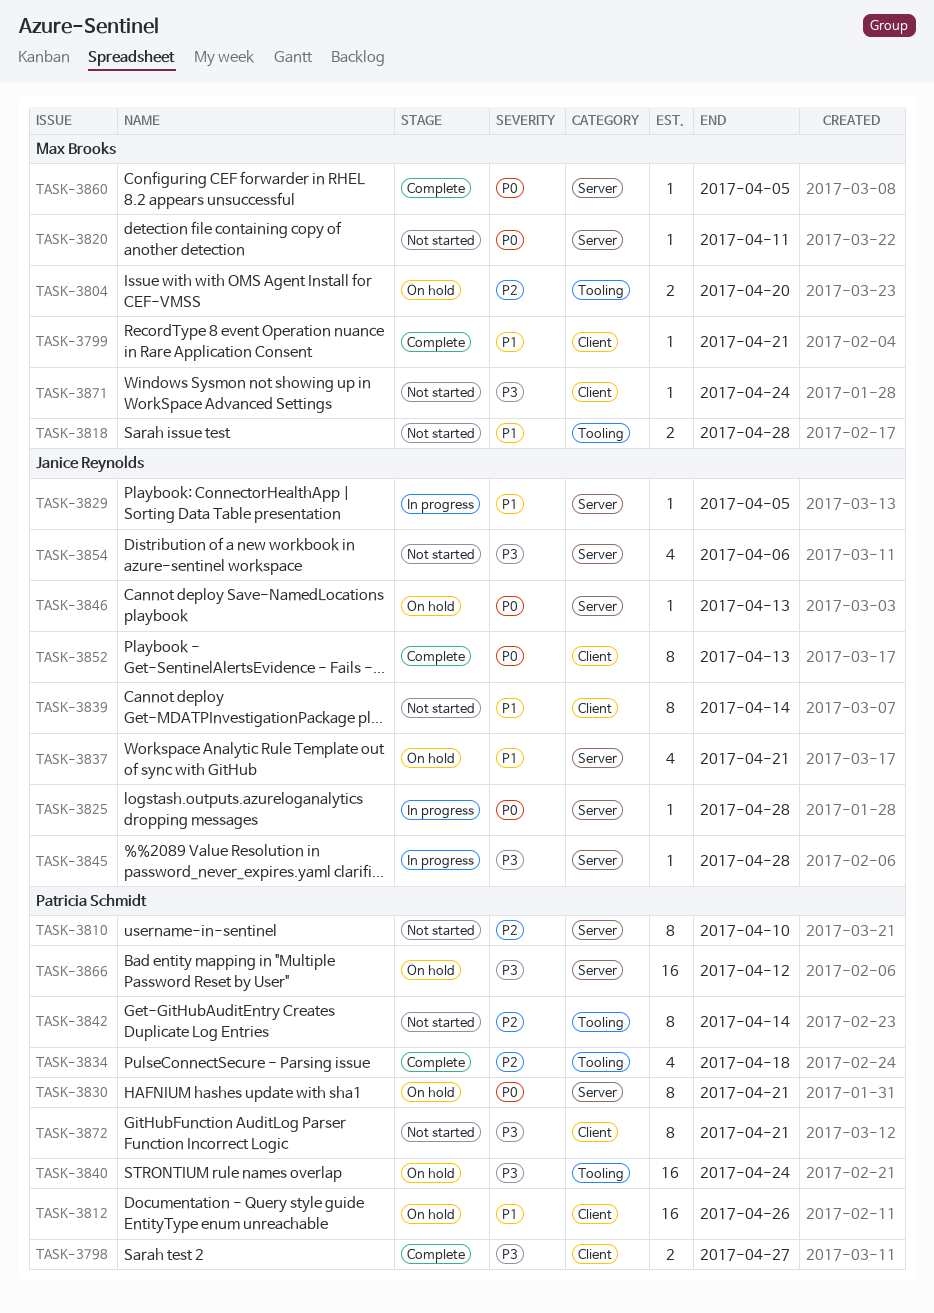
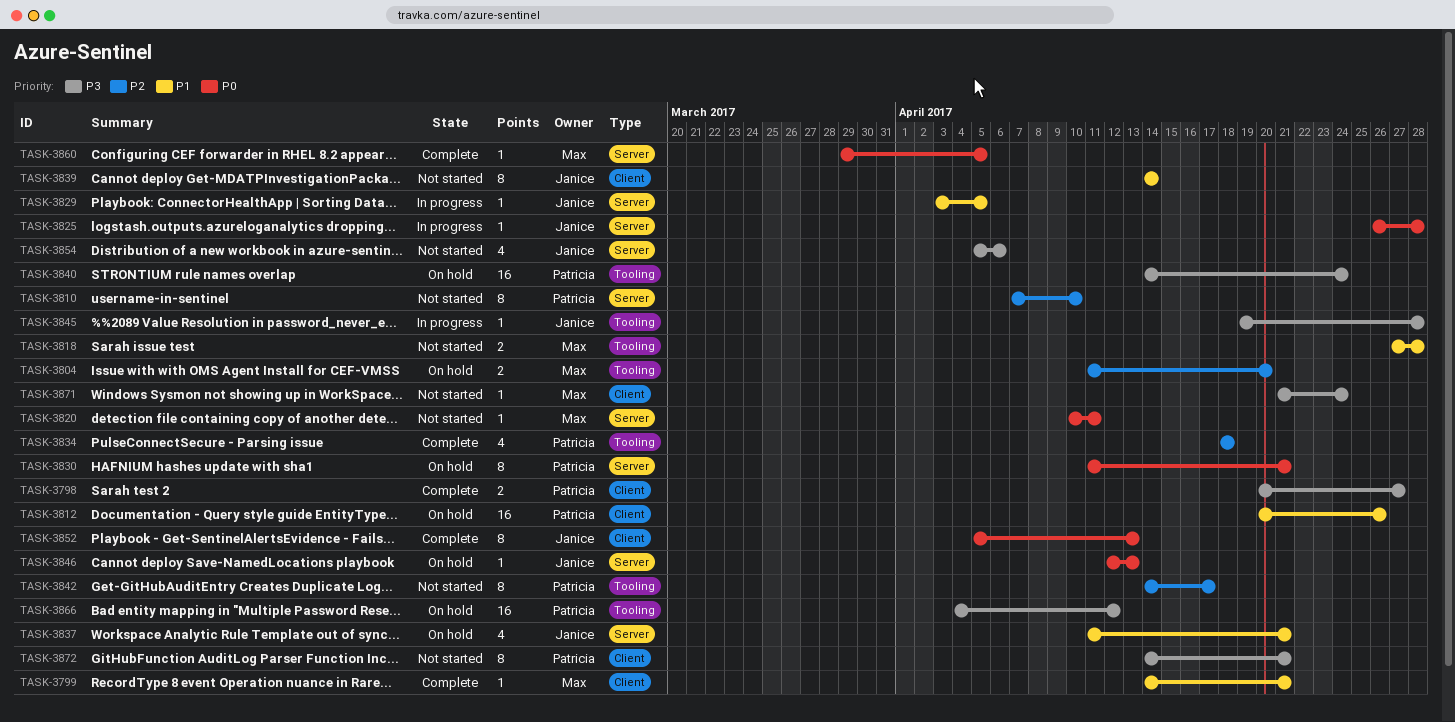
TASK-3842, due: Apr 14 -> Apr 17
TASK-3845, label: Server -> Tooling
TASK-3866, label: Server -> Tooling

